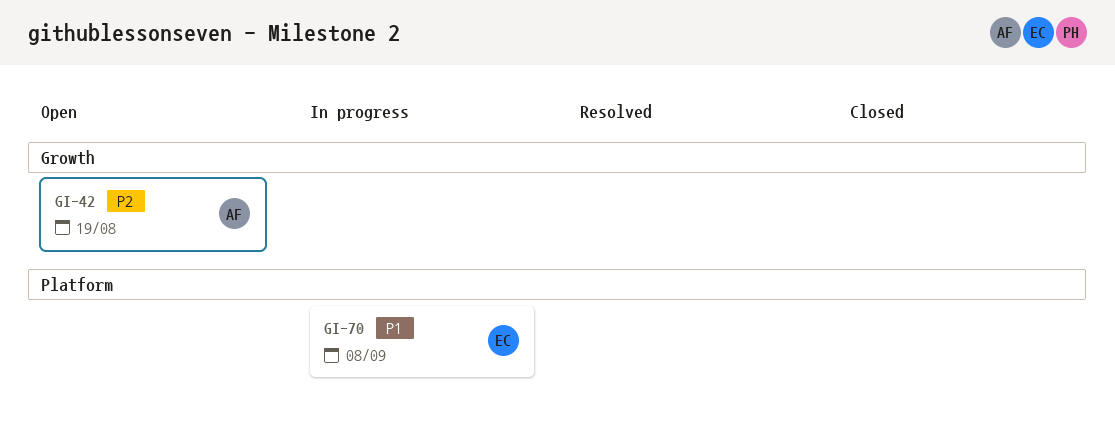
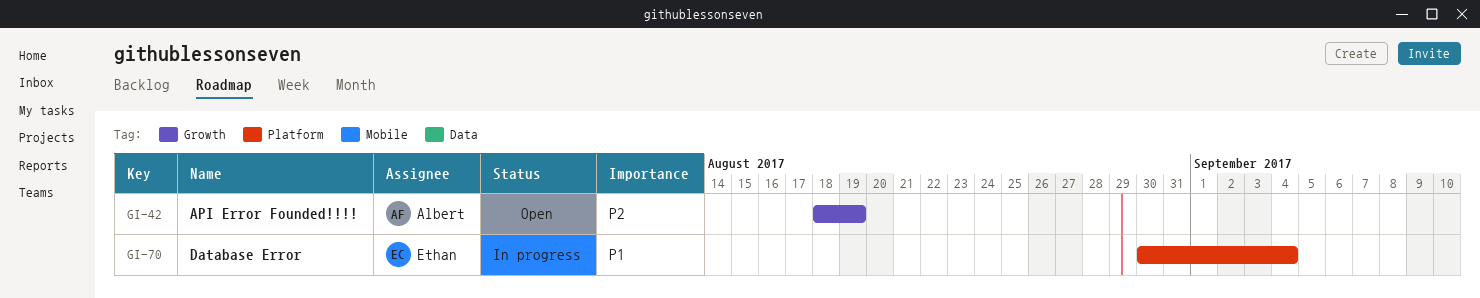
GI-70, due: Sep 8 -> Sep 4

